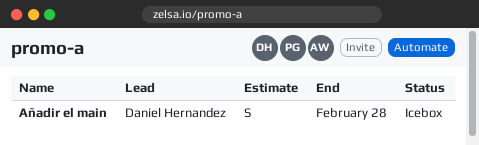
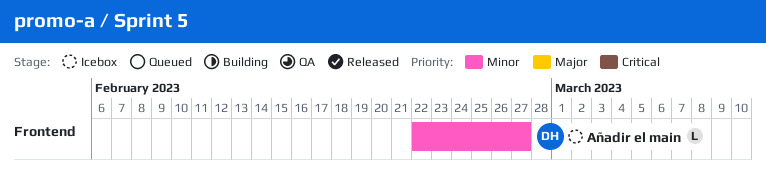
Añadir el main, estimate: S -> L
Añadir el main, due: Feb 28 -> Feb 27

